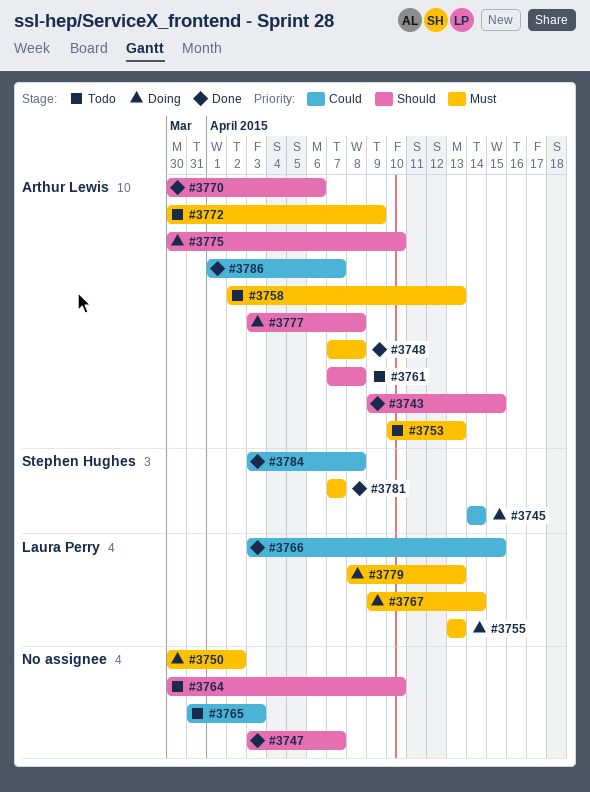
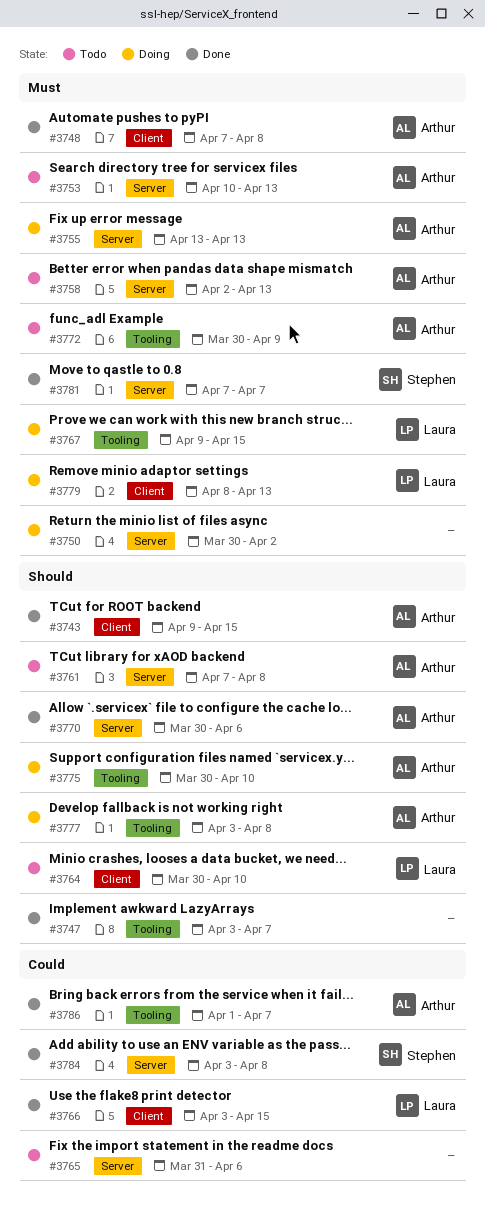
#3745: present -> none
#3755, owner: Laura Perry -> Arthur Lewis
#3764, owner: none -> Laura Perry
#3765, due: Apr 3 -> Apr 6
#3767, due: Apr 14 -> Apr 15

